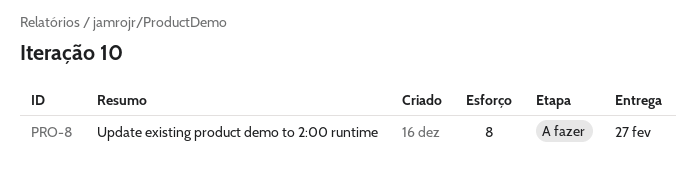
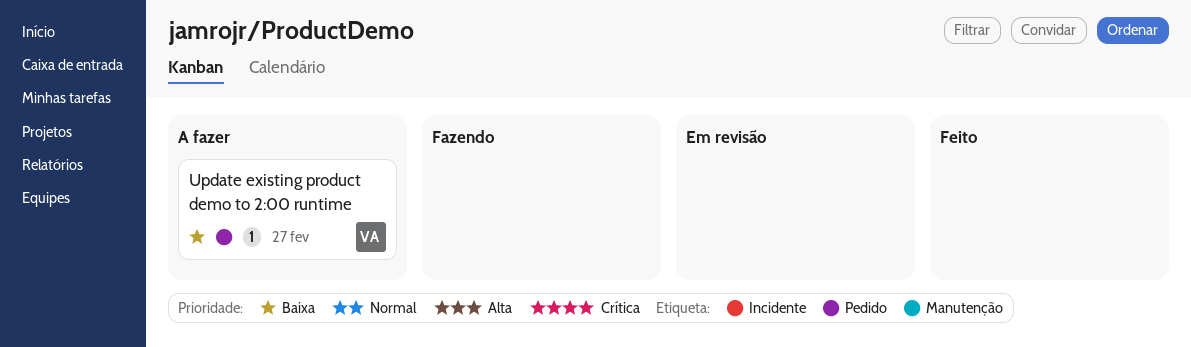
Update existing product demo to 2:00 runtime, estimate: 8 -> 1

